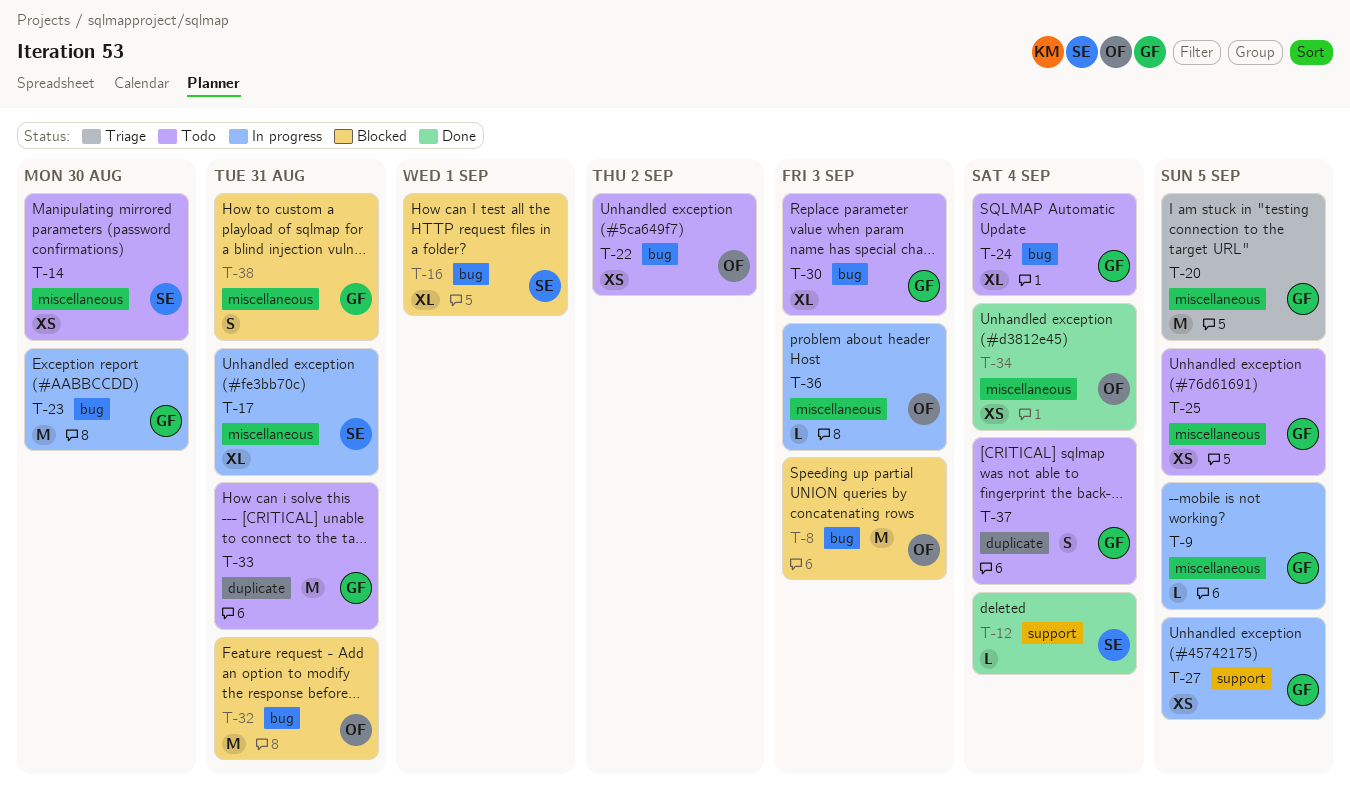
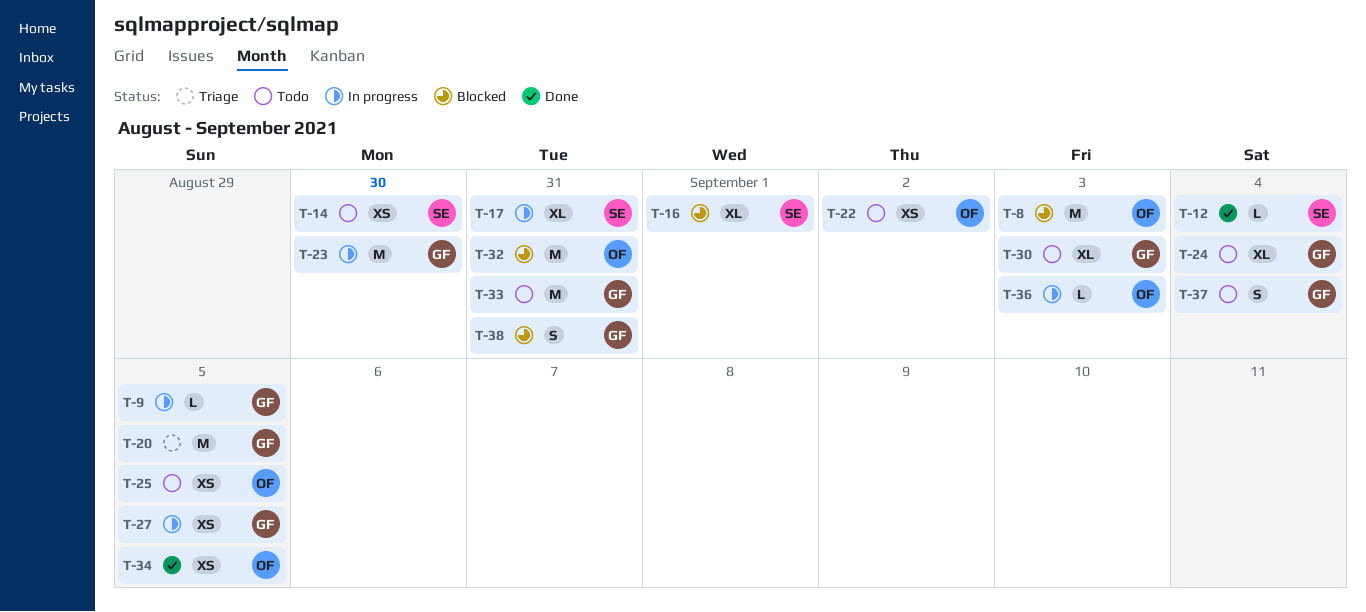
T-25, owner: GF -> OF
T-34, due: Sep 4 -> Sep 5

